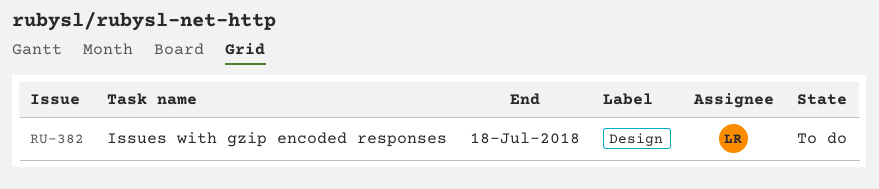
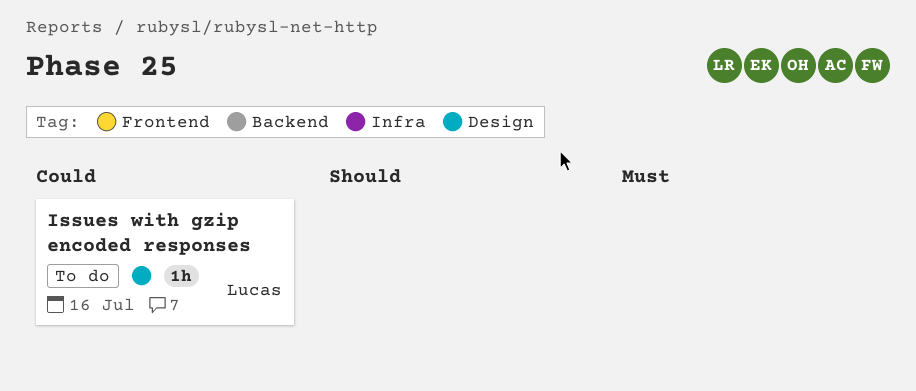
Issues with gzip encoded responses, due: Jul 18 -> Jul 16

